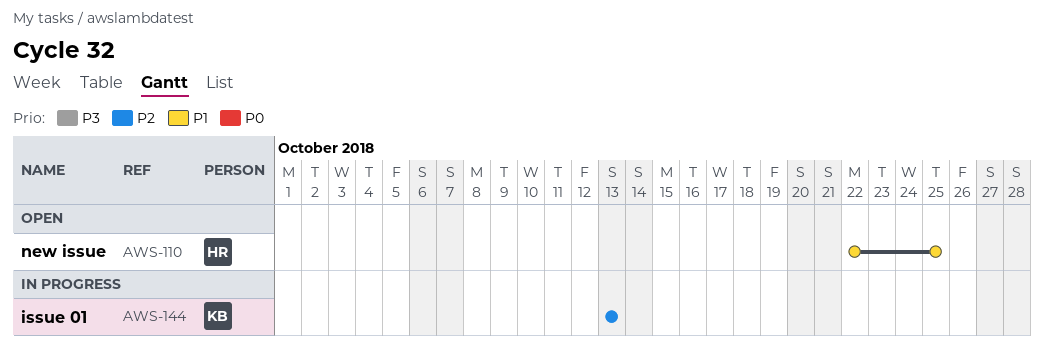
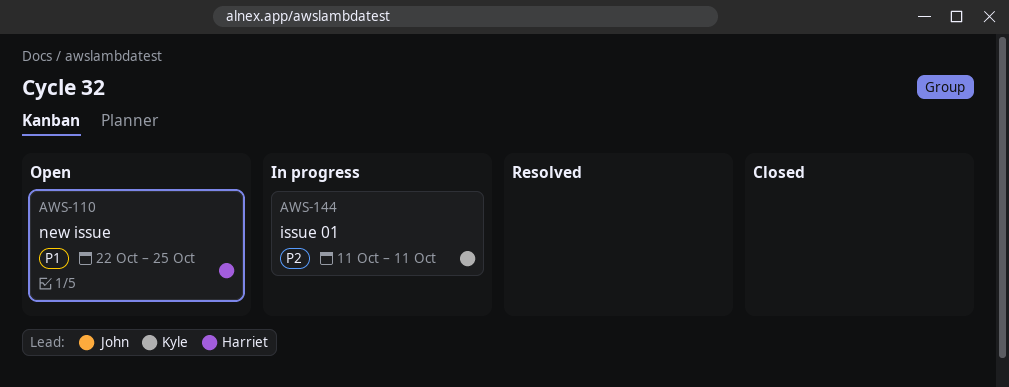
AWS-144, start: Oct 13 -> Oct 11
AWS-144, due: Oct 13 -> Oct 11

